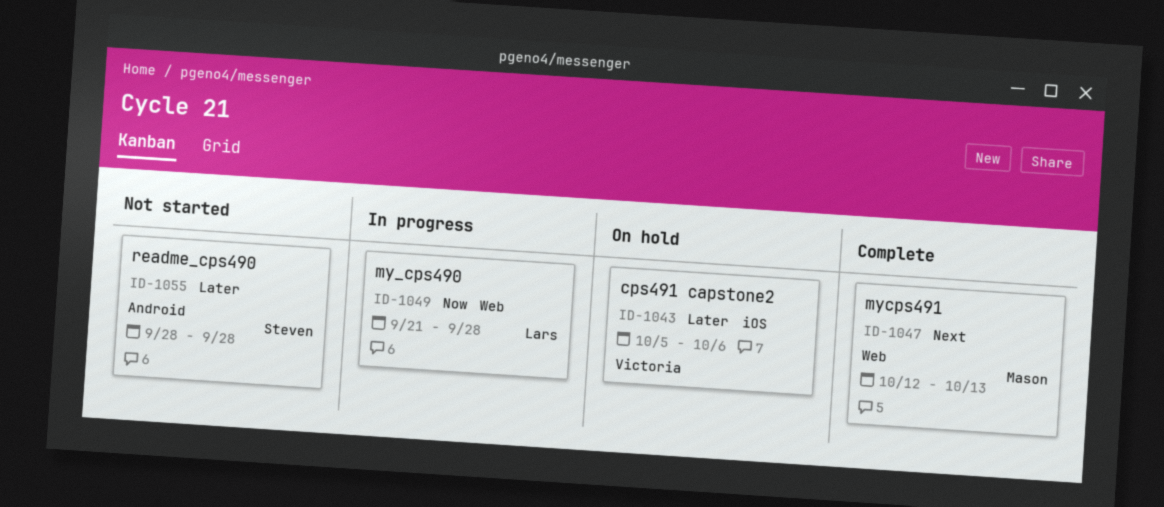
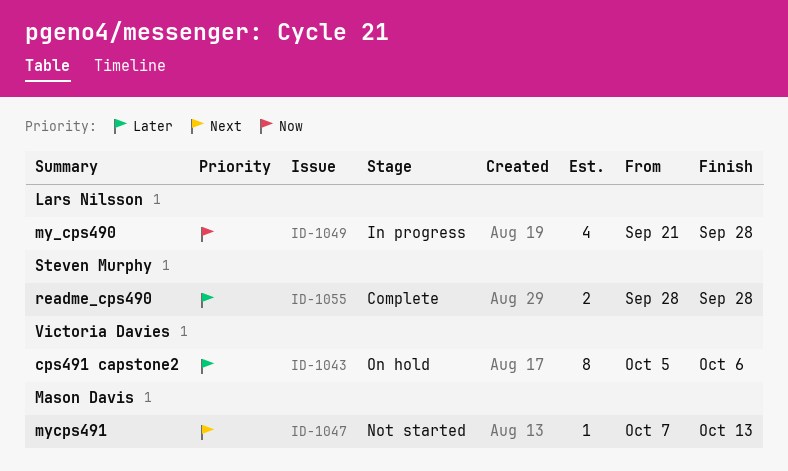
ID-1047, status: Complete -> Not started
ID-1047, start: Oct 12 -> Oct 7
ID-1055, status: Not started -> Complete

